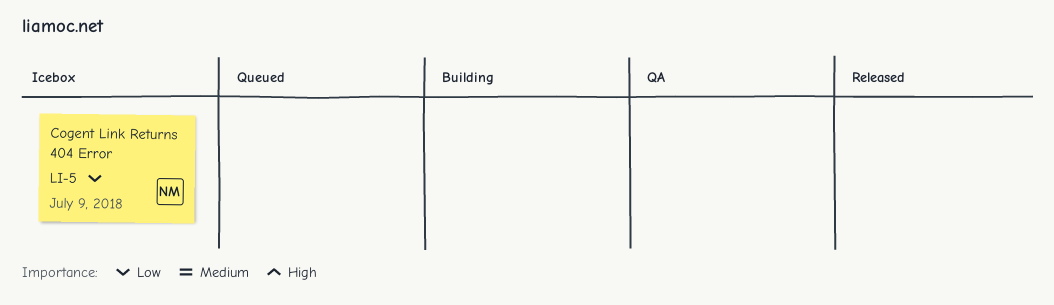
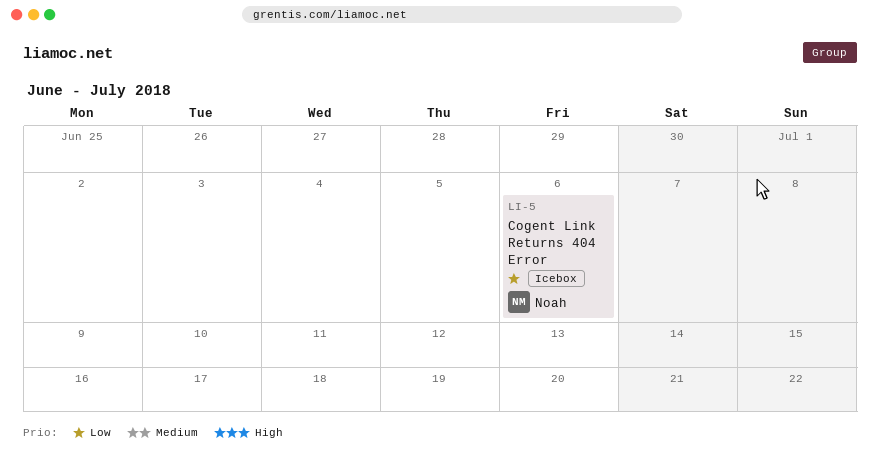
LI-5, due: Jul 9 -> Jul 6

